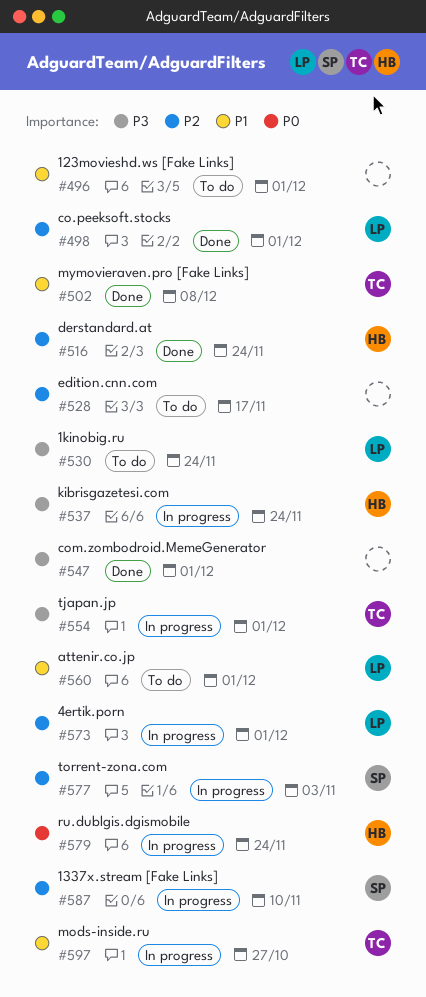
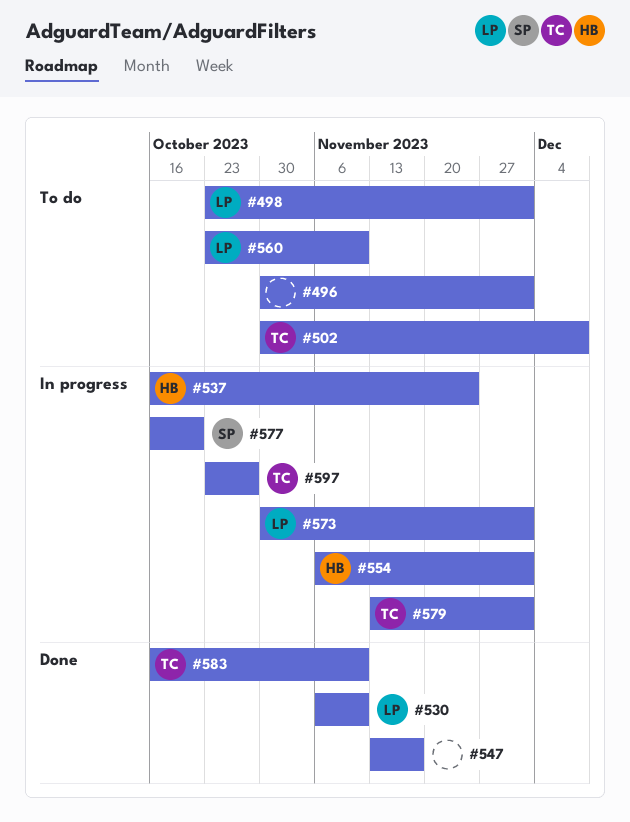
#498, status: Done -> To do
#502, status: Done -> To do
#516: present -> none
#528: present -> none
#530, status: To do -> Done
#530, due: Nov 24 -> Nov 10
#547, due: Dec 1 -> Nov 17
#554, owner: TC -> HB
#560, due: Dec 1 -> Nov 10
#577, due: Nov 3 -> Oct 20
#579, owner: HB -> TC
#579, due: Nov 24 -> Dec 1
#583: none -> present
#587: present -> none

